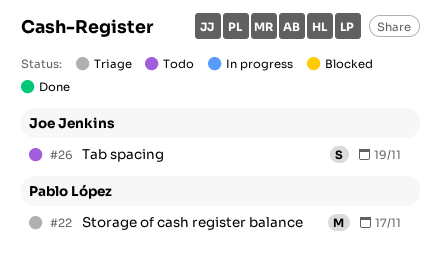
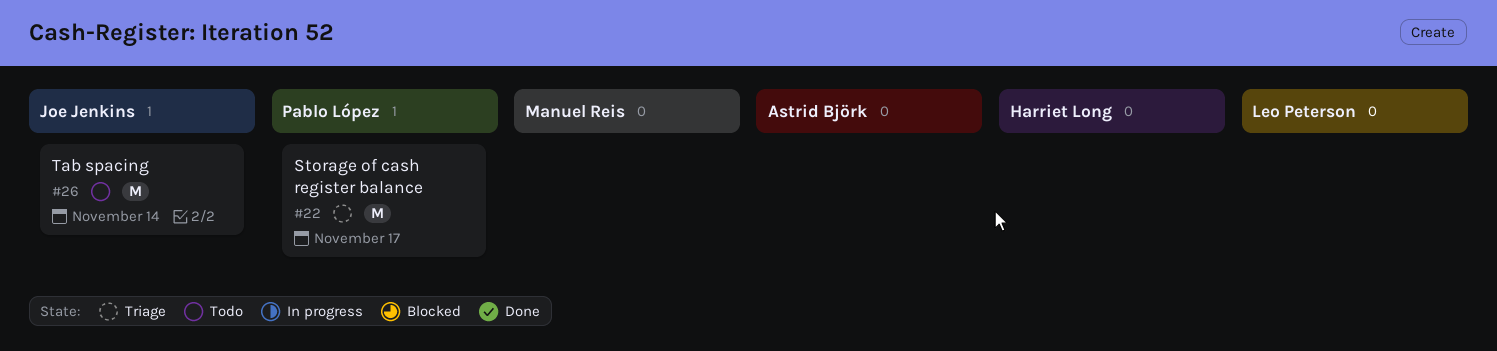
#26, estimate: S -> M
#26, due: Nov 19 -> Nov 14

